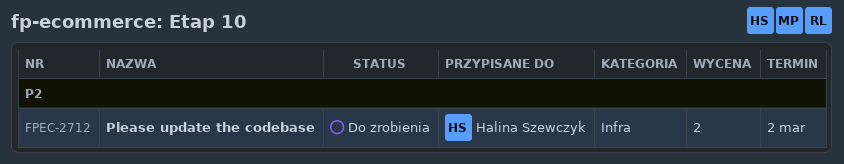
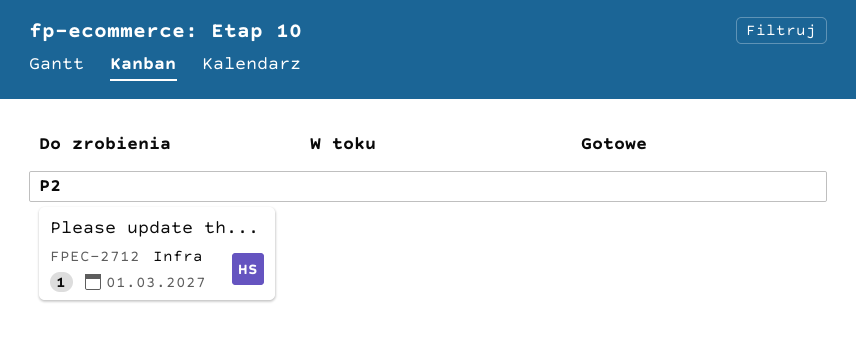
FPEC-2712, estimate: 2 -> 1
FPEC-2712, due: Mar 2 -> Mar 1

